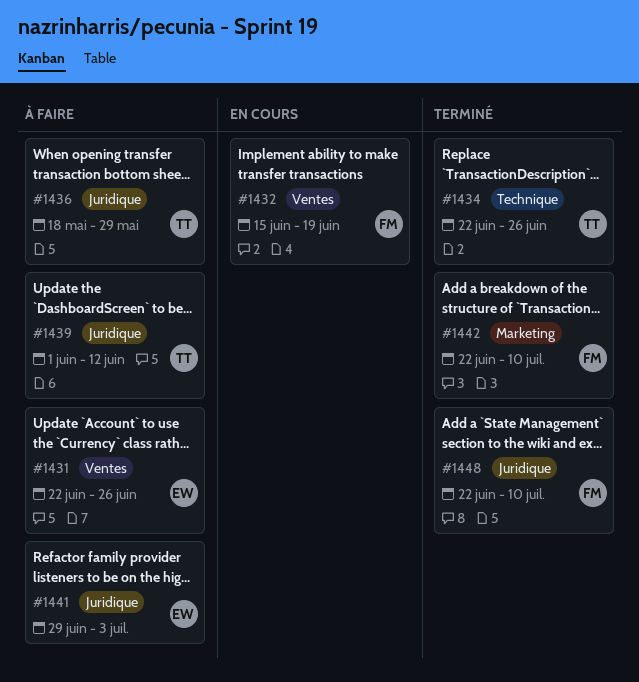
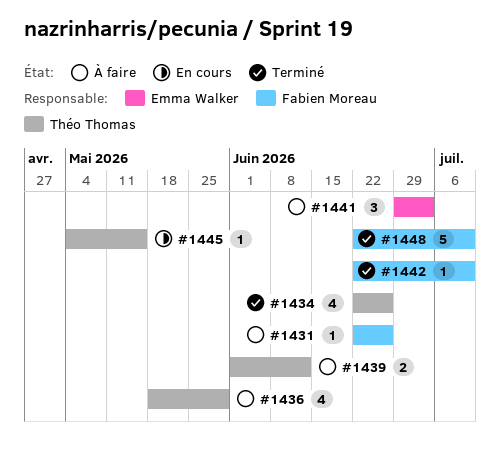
#1431, owner: Emma Walker -> Fabien Moreau
#1432: present -> none
#1445: none -> present

